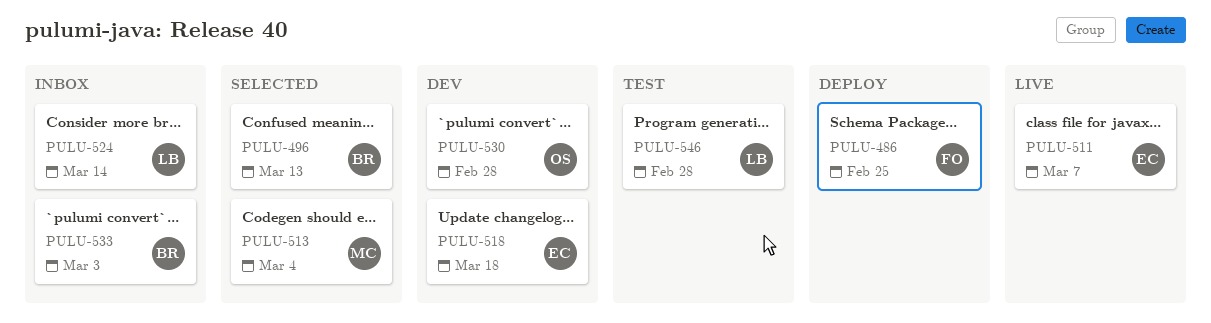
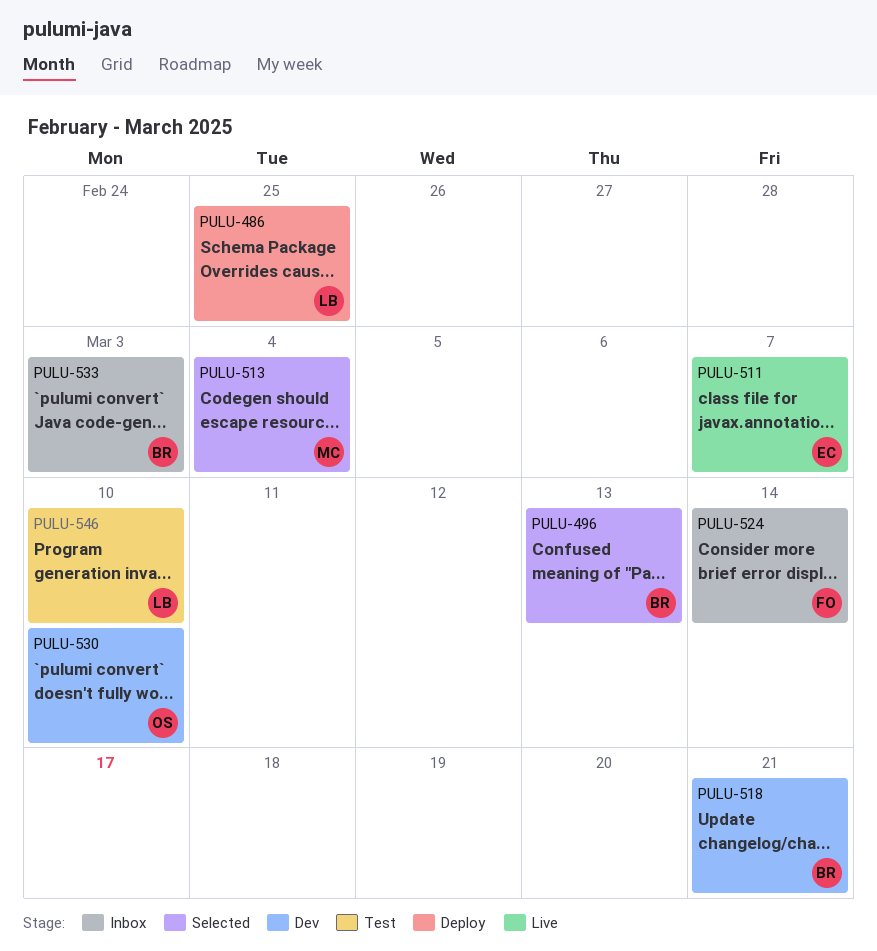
PULU-486, owner: FO -> LB
PULU-518, owner: EC -> BR
PULU-518, due: Mar 18 -> Mar 21
PULU-524, owner: LB -> FO
PULU-530, due: Feb 28 -> Mar 10
PULU-546, due: Feb 28 -> Mar 10

